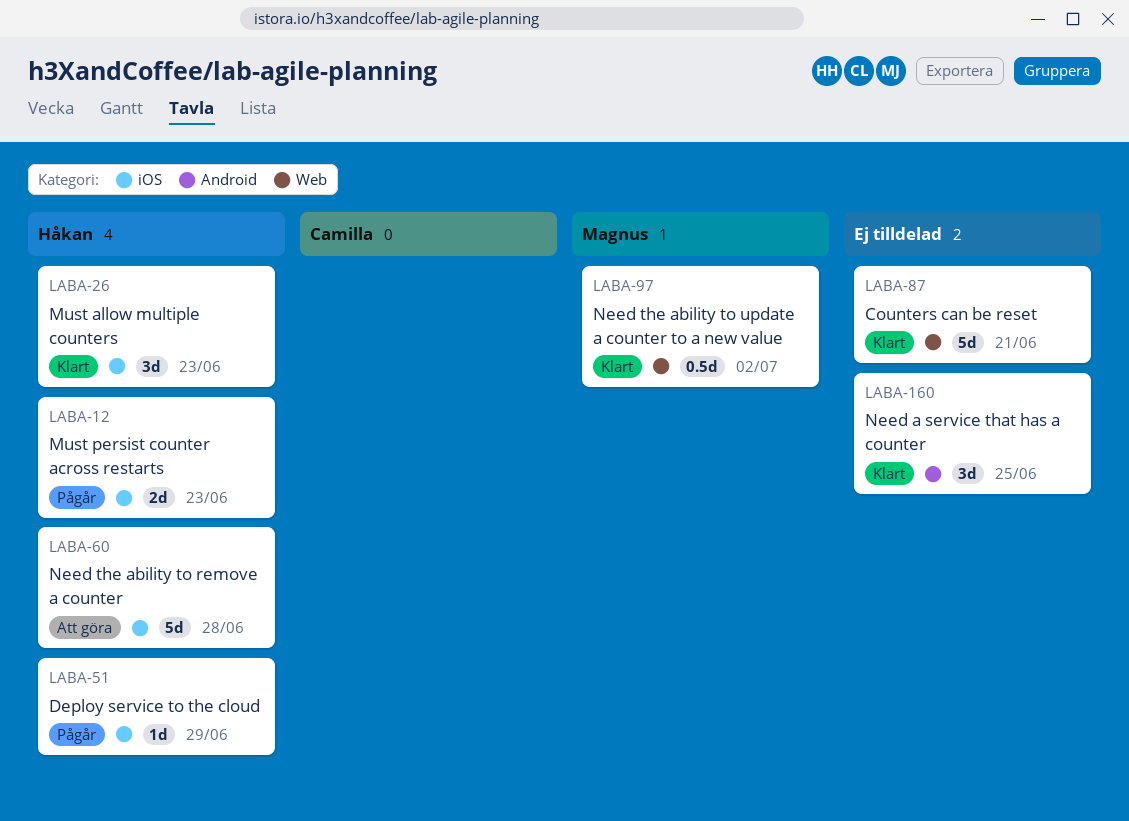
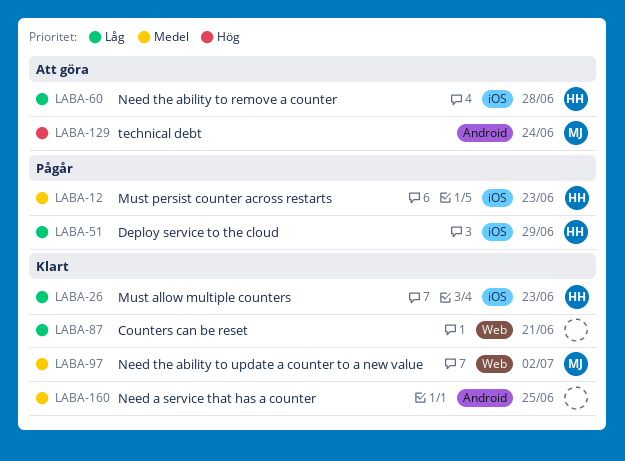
LABA-129: none -> present

